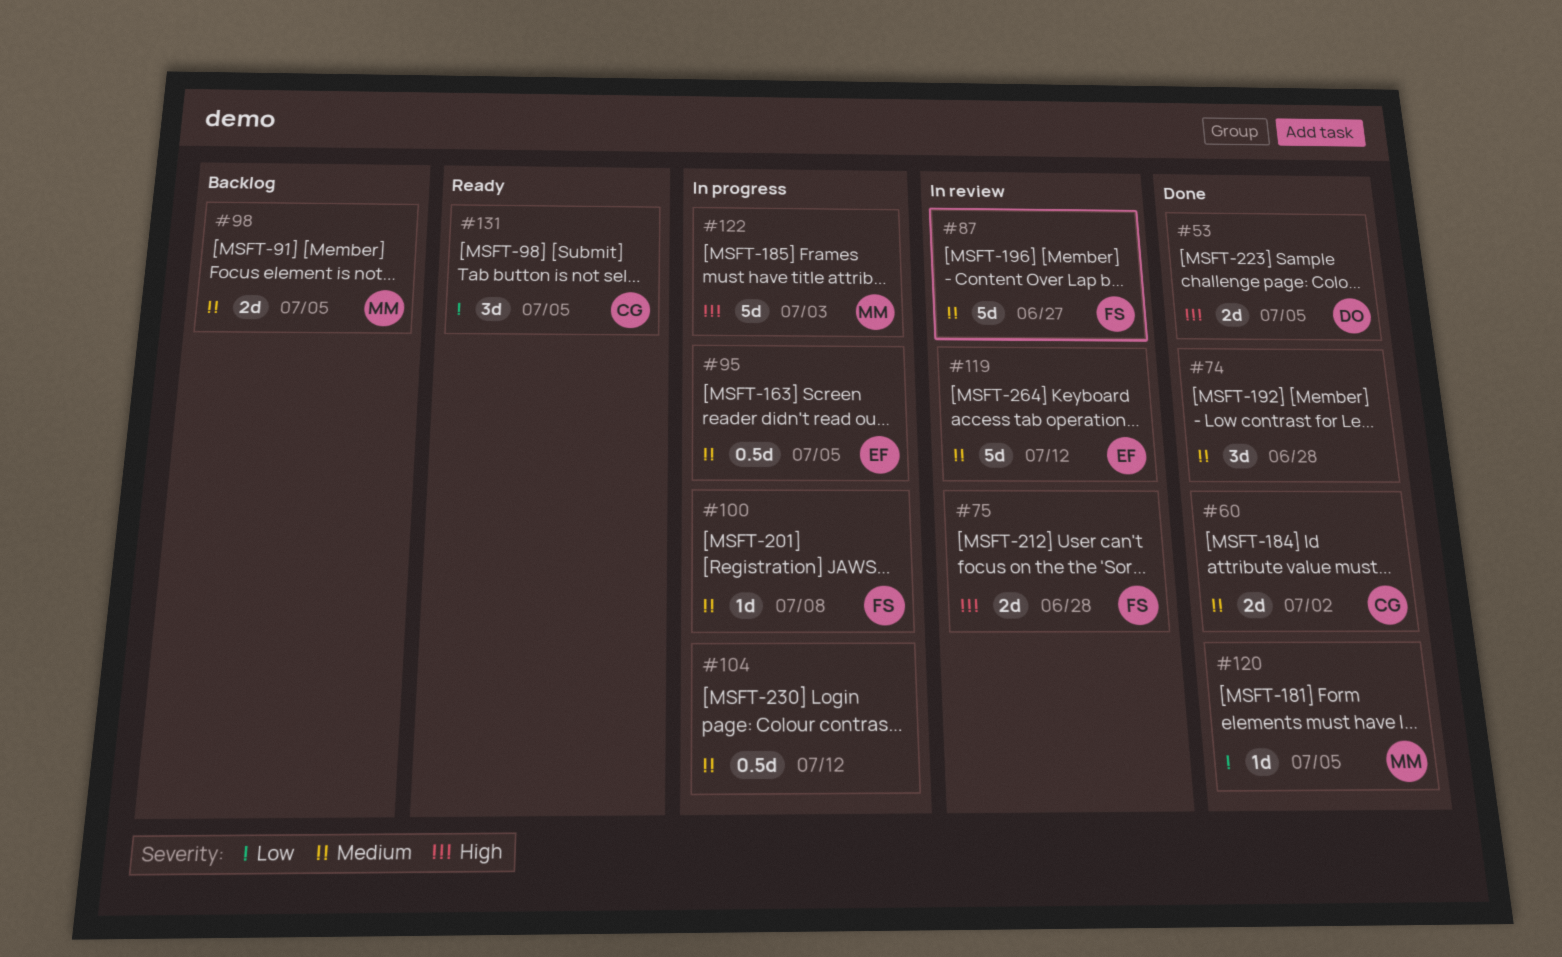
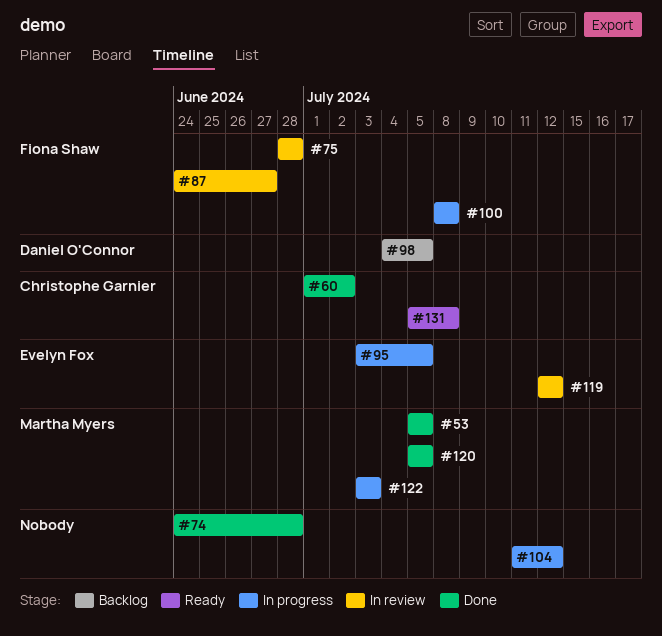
#53, owner: Daniel O'Connor -> Martha Myers
#98, owner: Martha Myers -> Daniel O'Connor
#131, due: Jul 5 -> Jul 8

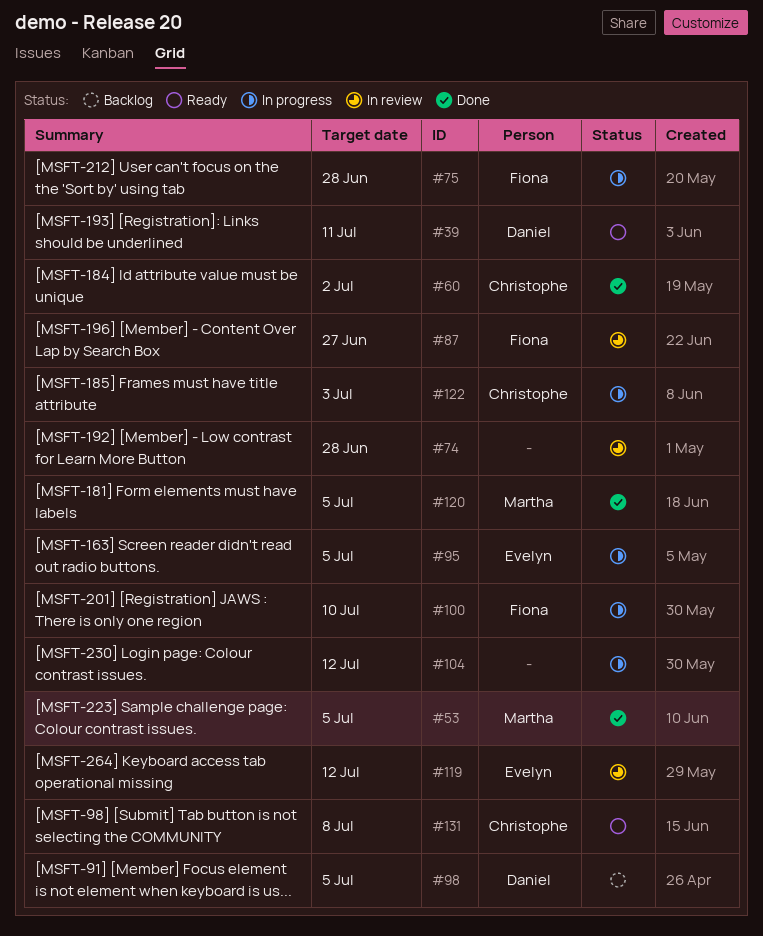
#39: none -> present
#74, status: Done -> In review
#75, status: In review -> In progress
#100, due: Jul 8 -> Jul 10
#122, owner: Martha Myers -> Christophe Garnier

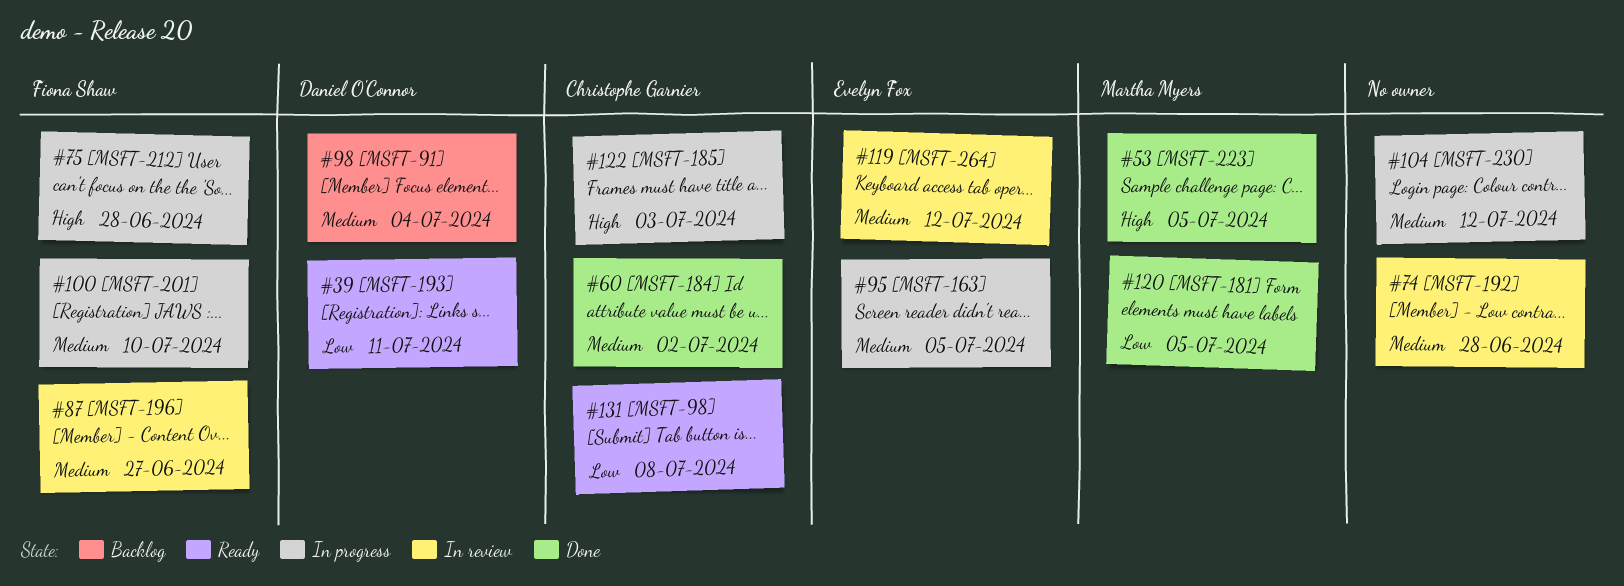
#98, due: Jul 5 -> Jul 4

